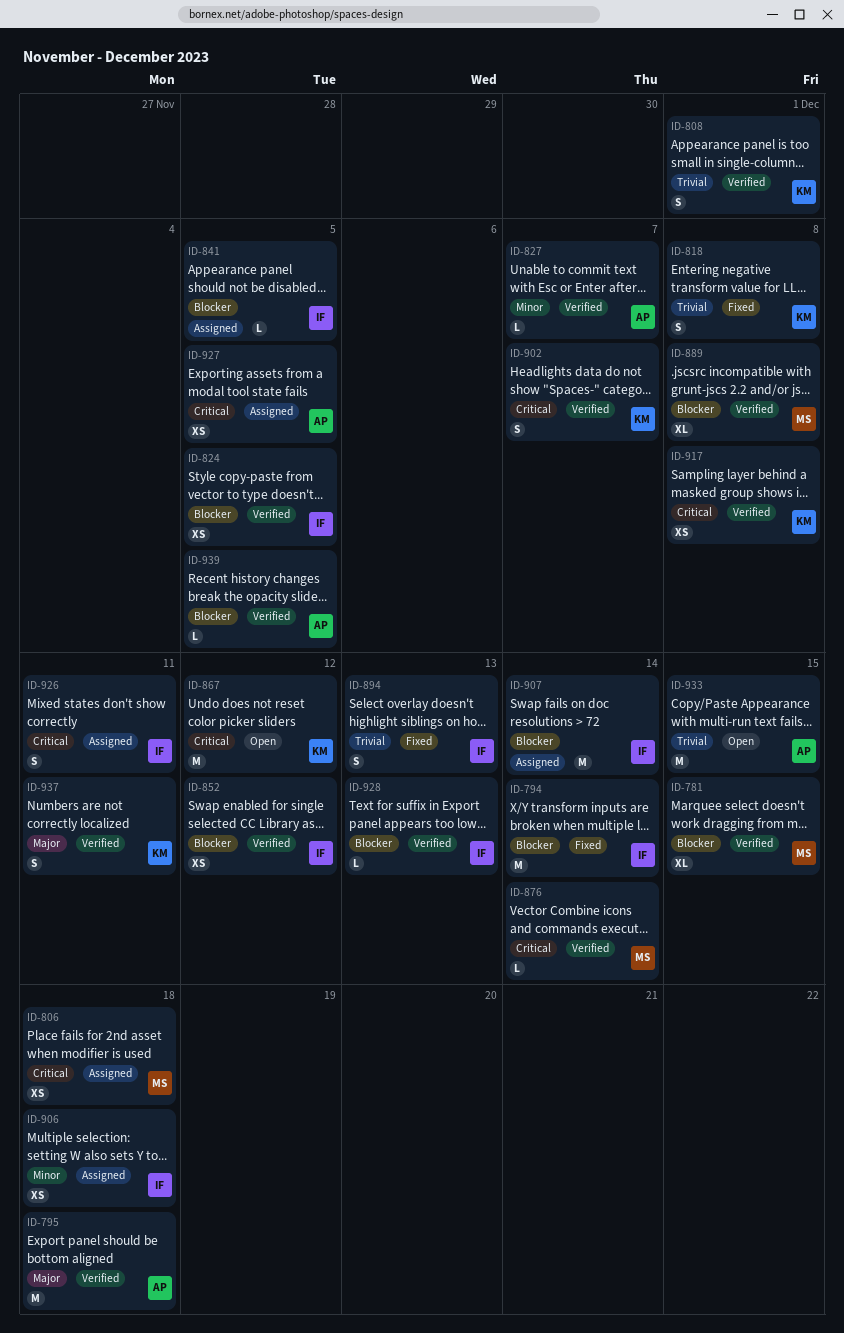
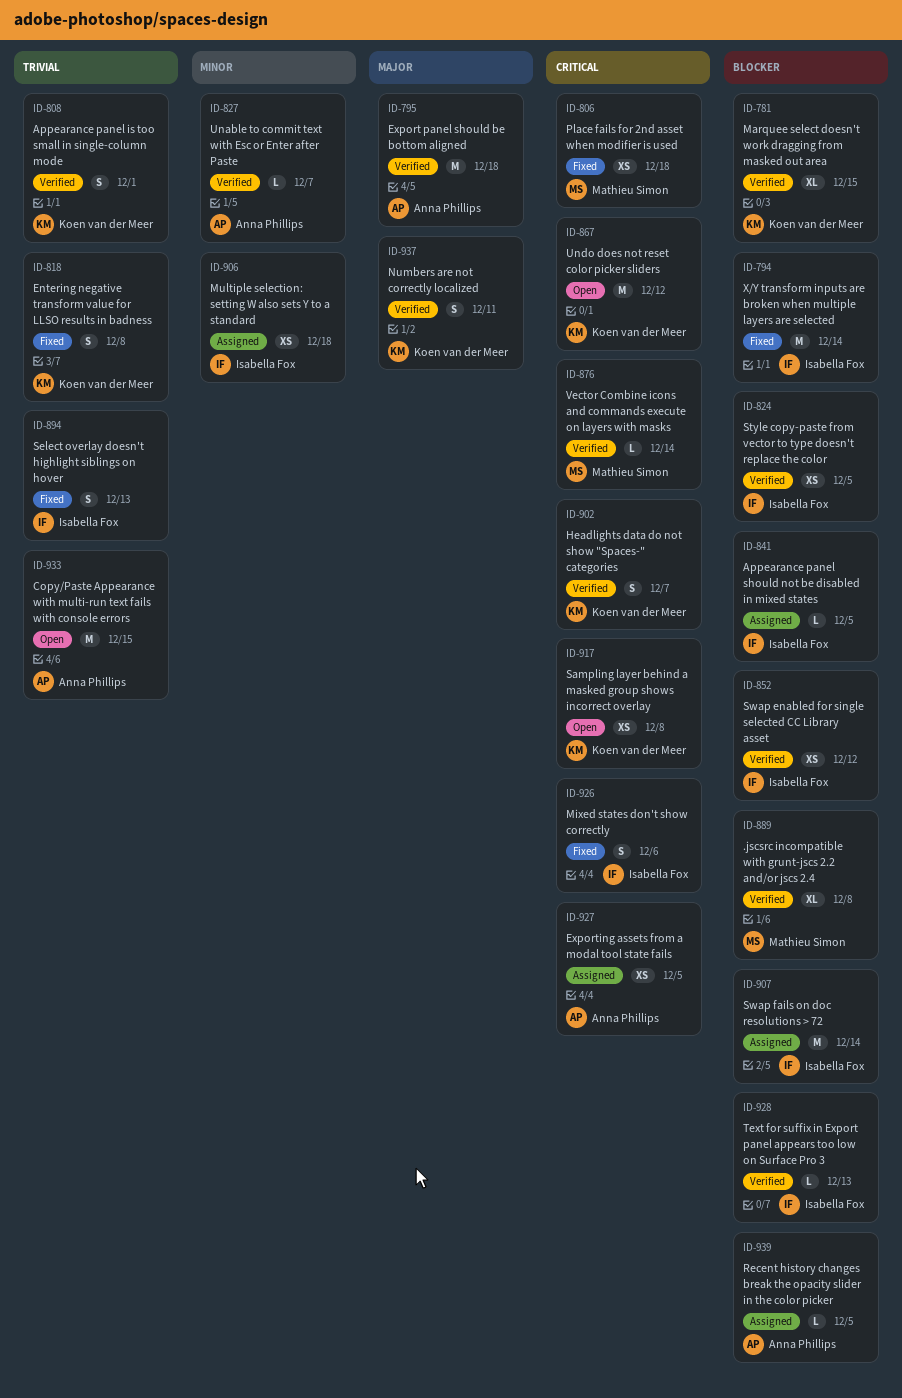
ID-781, owner: Mathieu Simon -> Koen van der Meer
ID-806, status: Assigned -> Fixed
ID-917, status: Verified -> Open
ID-926, status: Assigned -> Fixed
ID-926, due: Dec 11 -> Dec 6
ID-939, status: Verified -> Assigned

